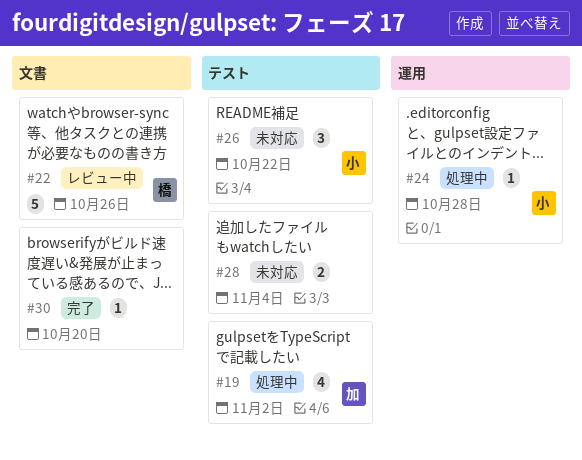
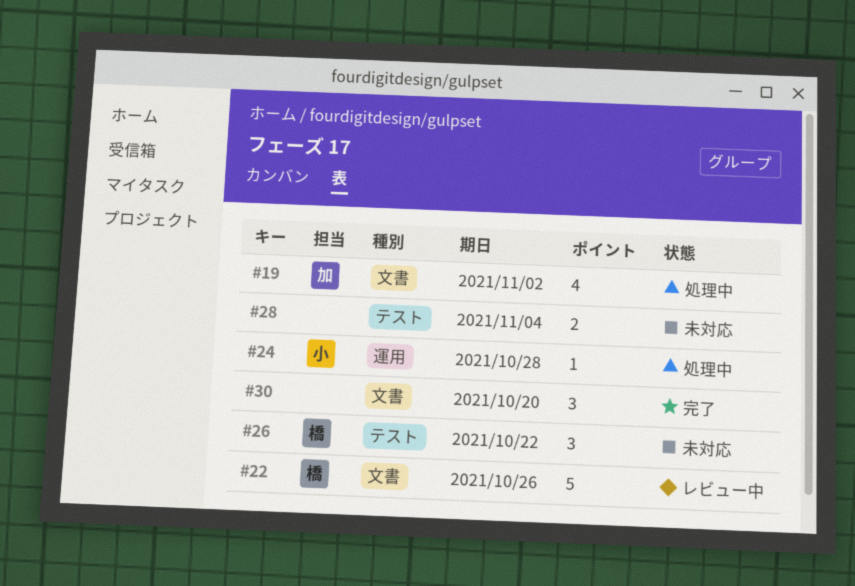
#19, label: テスト -> 文書
#26, owner: 小 -> 橋
#30, estimate: 1 -> 3

